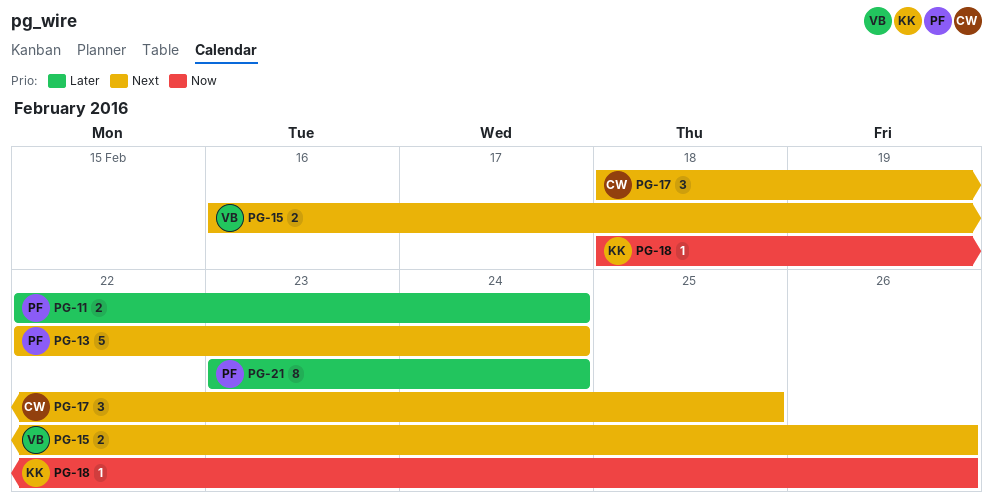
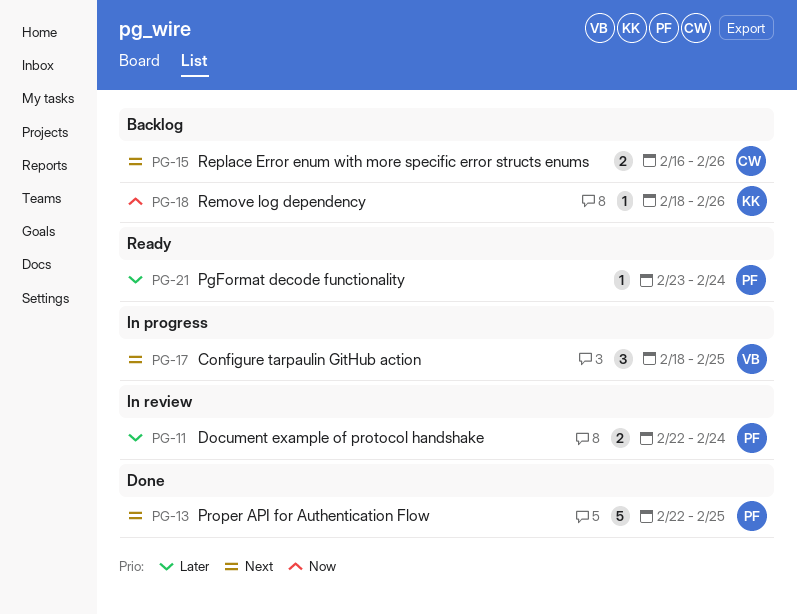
PG-13, due: Feb 24 -> Feb 25
PG-15, owner: VB -> CW
PG-17, owner: CW -> VB
PG-21, estimate: 8 -> 1

